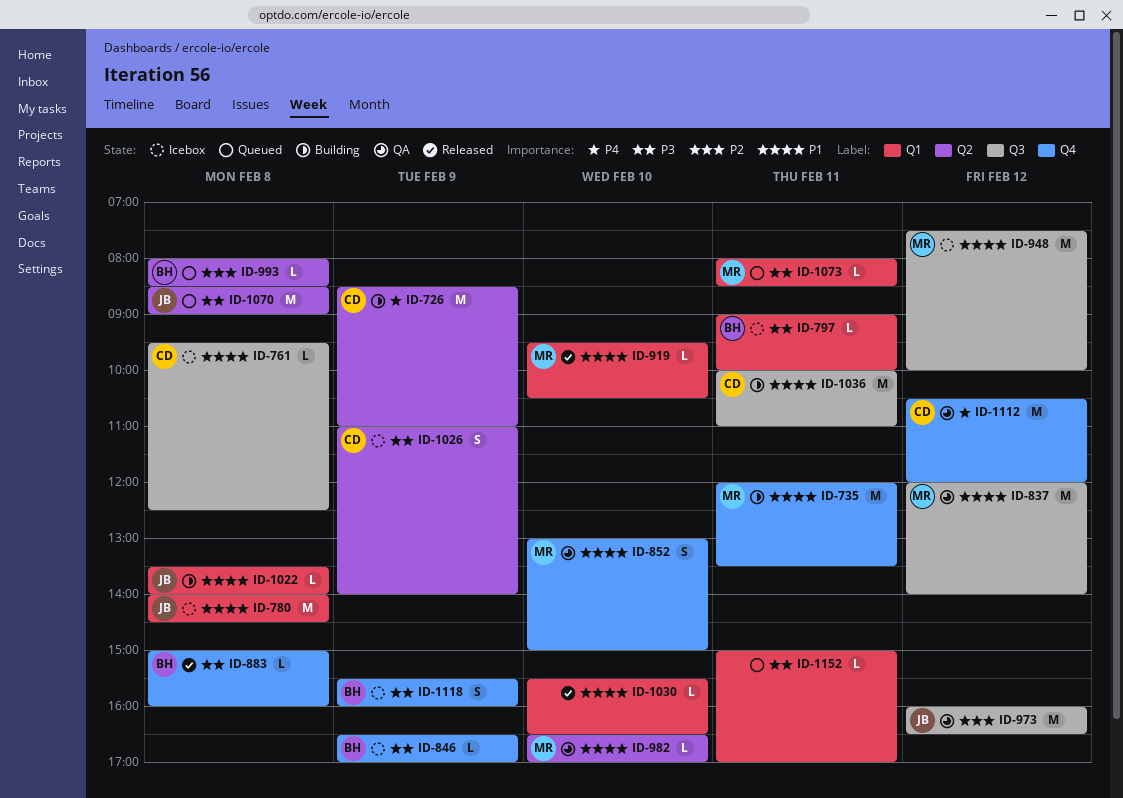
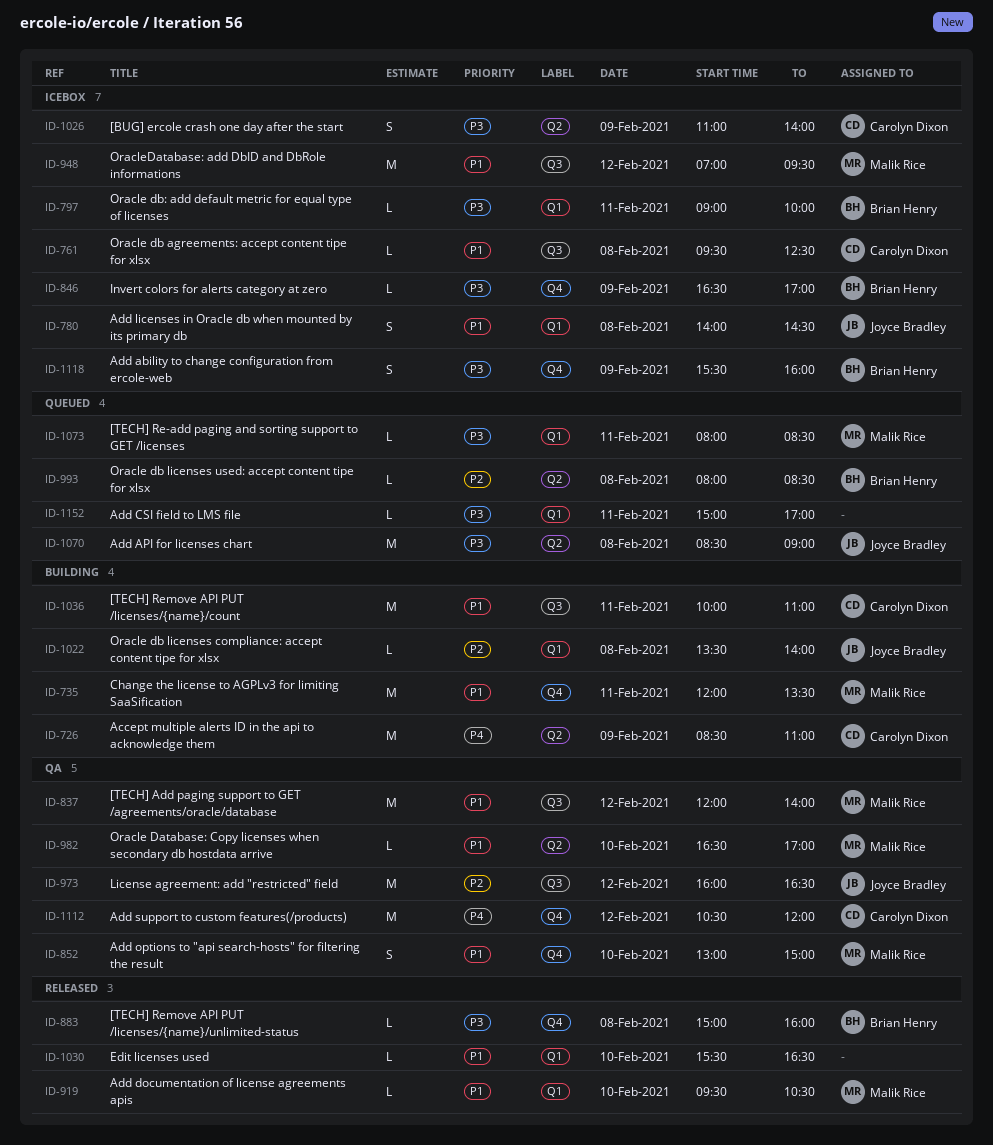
ID-780, estimate: M -> S
ID-948, begins: 07:30 -> 07:00
ID-948, ends: 10:00 -> 09:30
ID-1022, priority: P1 -> P2

